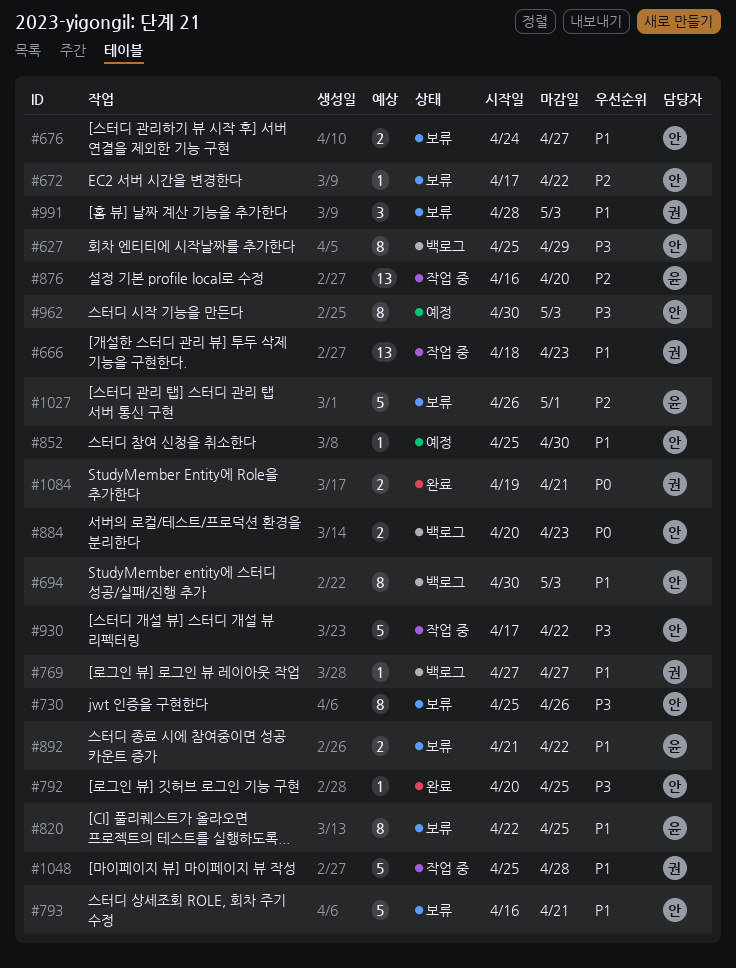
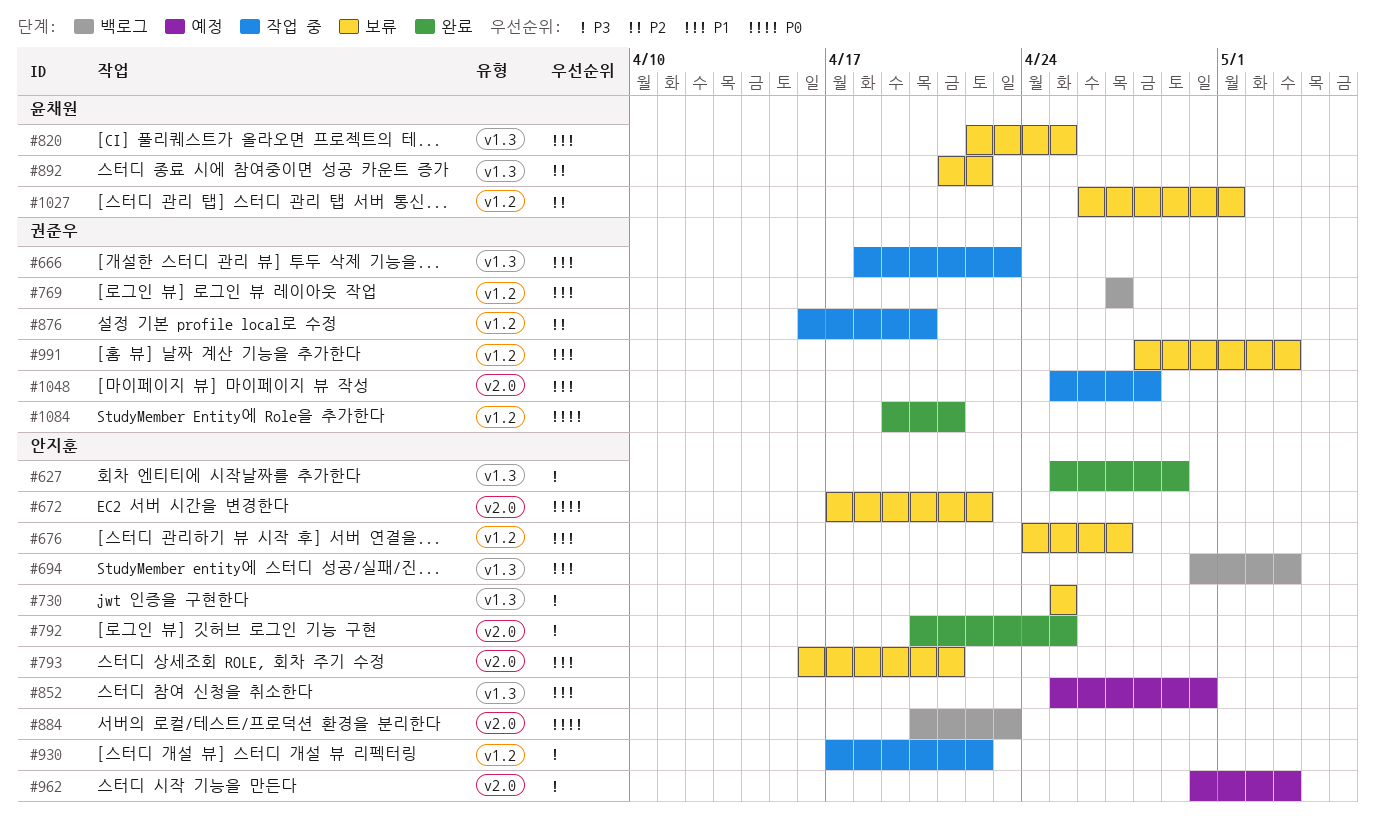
#627, status: 백로그 -> 완료
#672, priority: P2 -> P0
#730, due: Apr 26 -> Apr 25
#876, owner: 윤채원 -> 권준우
#892, priority: P1 -> P2

